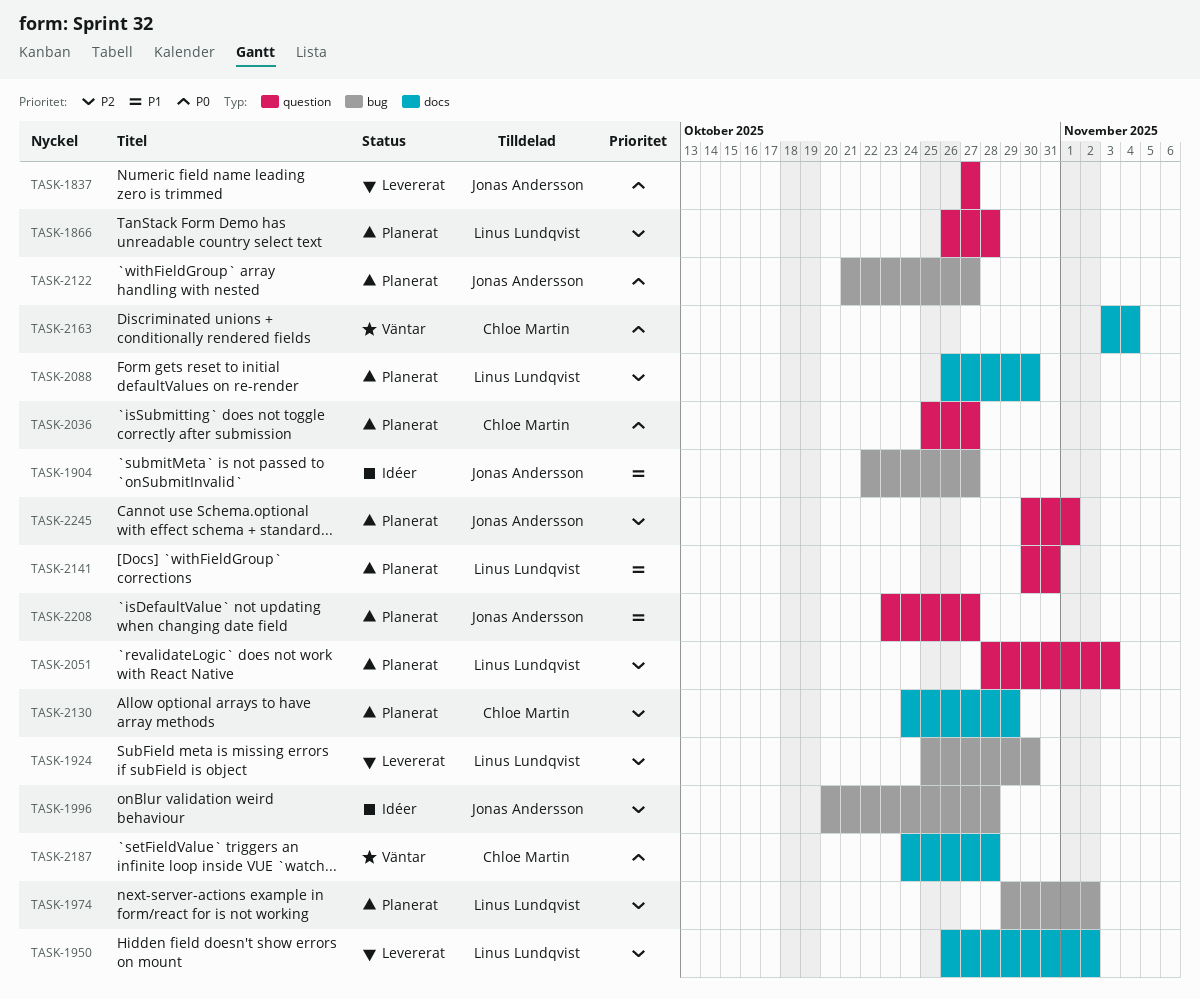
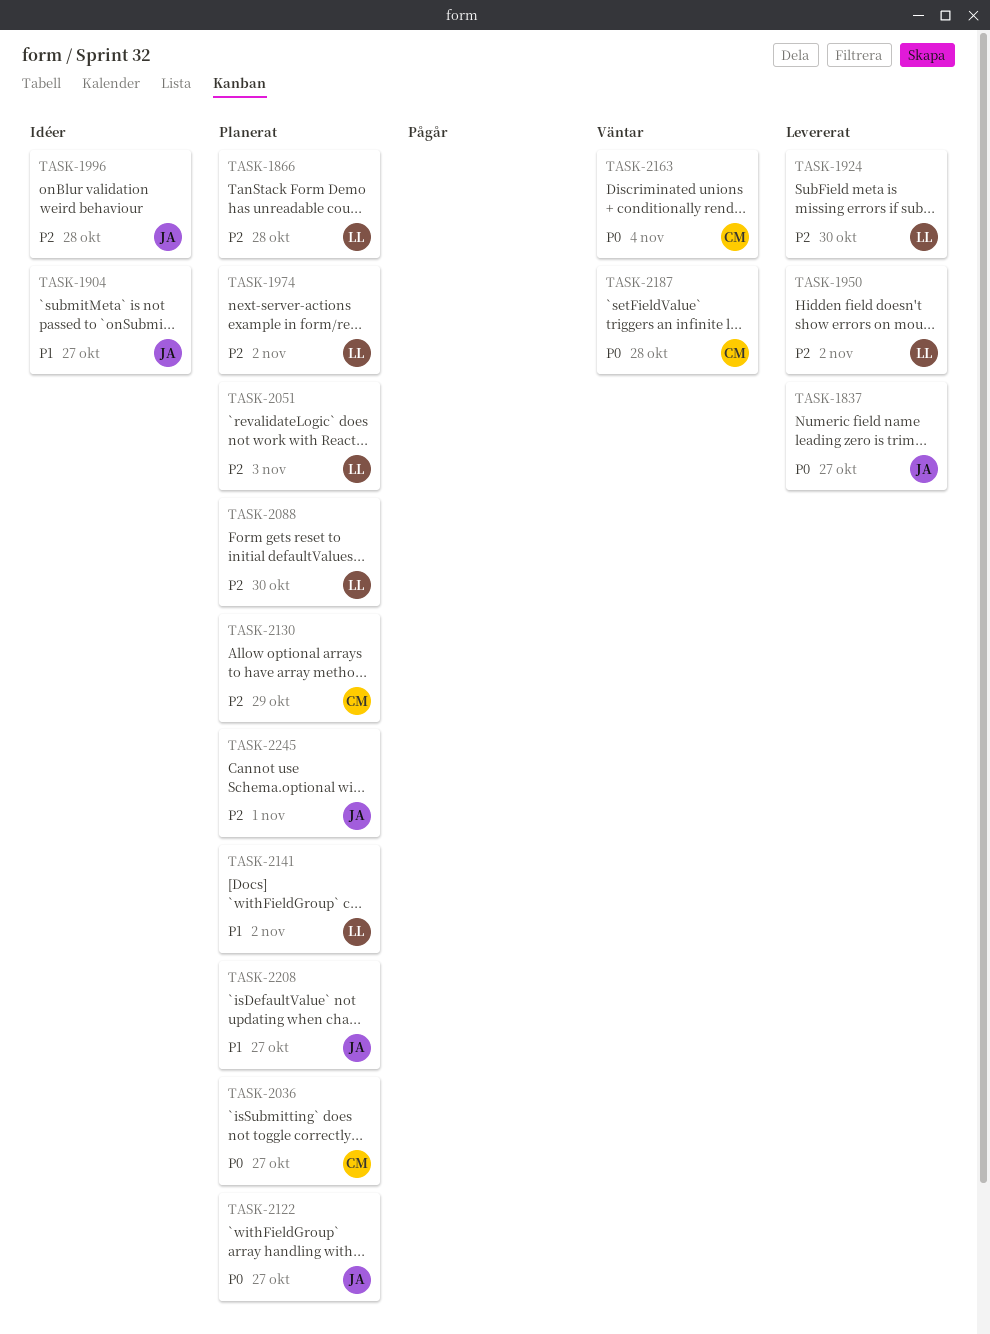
TASK-2141, due: Oct 31 -> Nov 2

